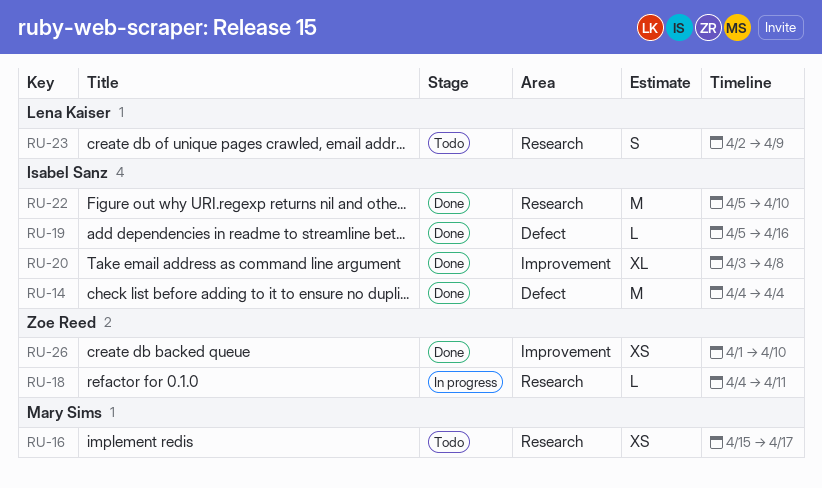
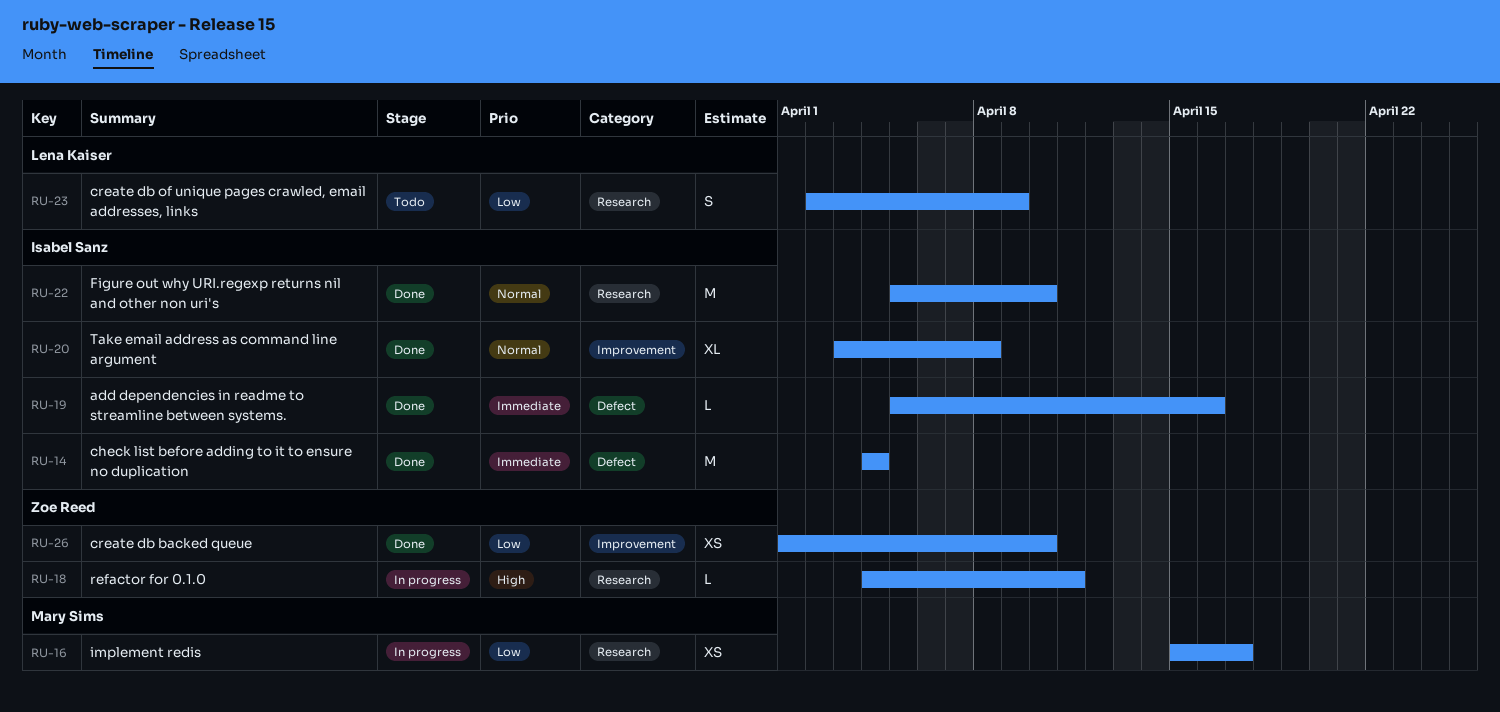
RU-16, status: Todo -> In progress

